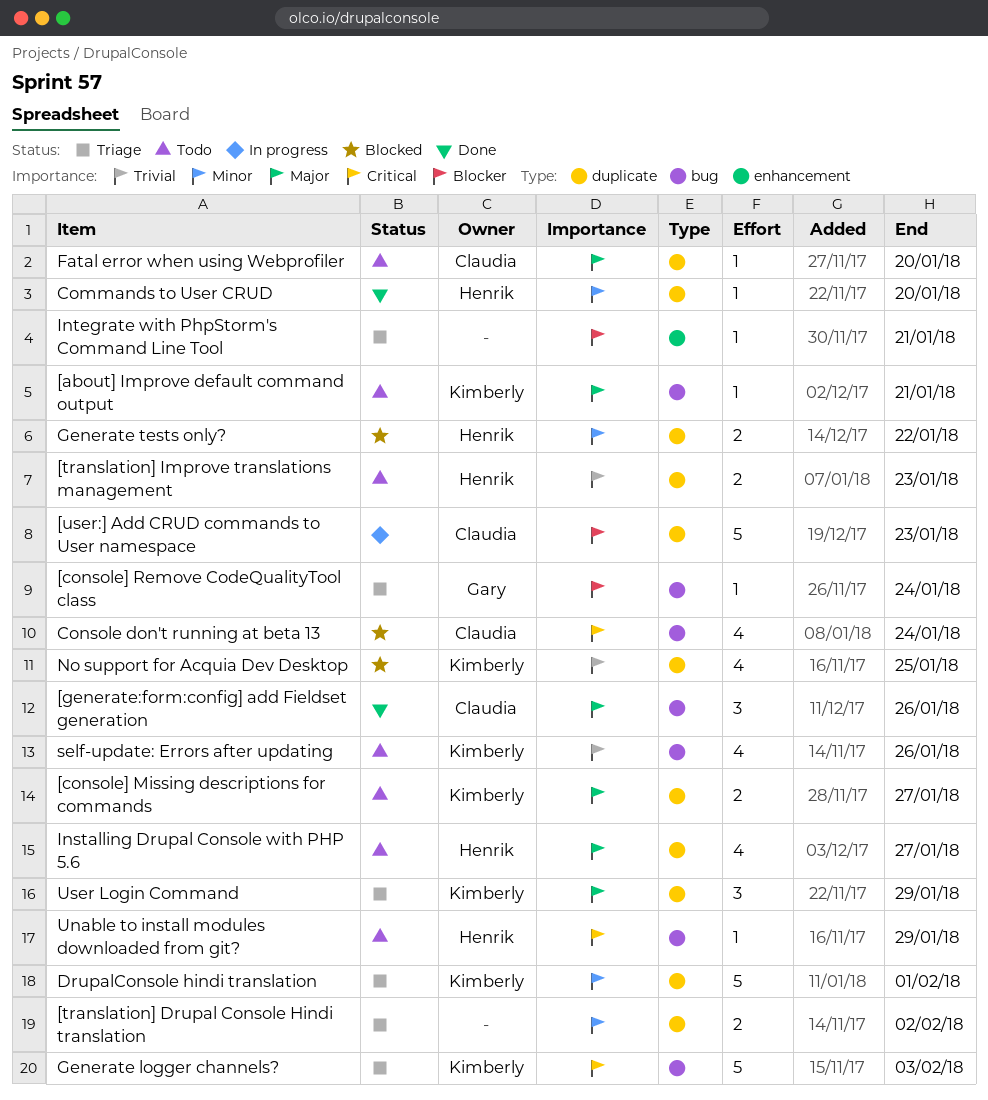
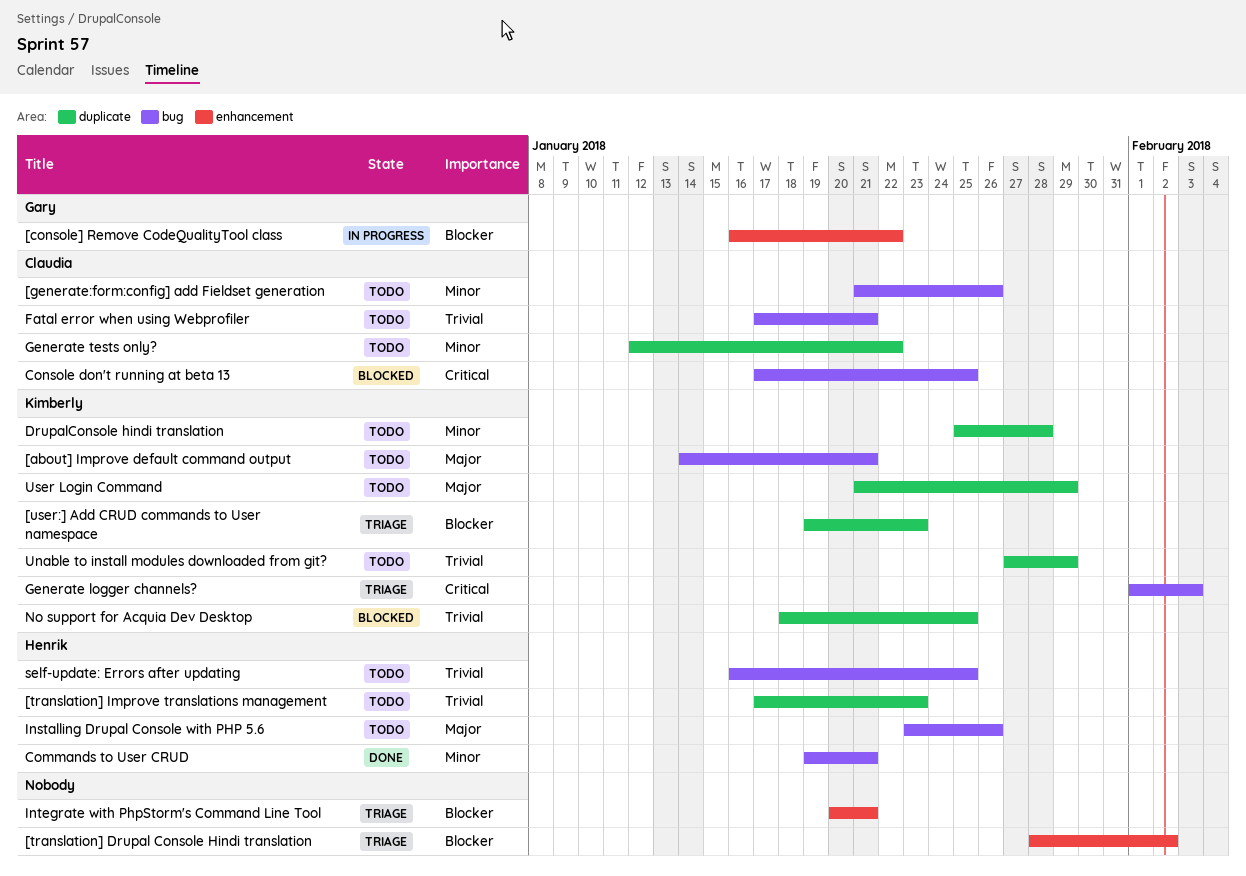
[console] Missing descriptions for commands: present -> none
[console] Remove CodeQualityTool class, status: Triage -> In progress
[console] Remove CodeQualityTool class, label: bug -> enhancement
[console] Remove CodeQualityTool class, due: Jan 24 -> Jan 22
[generate:form:config] add Fieldset generation, status: Done -> Todo
[generate:form:config] add Fieldset generation, priority: Major -> Minor
[translation] Drupal Console Hindi translation, priority: Minor -> Blocker
[translation] Drupal Console Hindi translation, label: duplicate -> enhancement
[user:] Add CRUD commands to User namespace, status: In progress -> Triage
[user:] Add CRUD commands to User namespace, owner: Claudia -> Kimberly
Commands to User CRUD, label: duplicate -> bug
Commands to User CRUD, due: Jan 20 -> Jan 21
Console don't running at beta 13, due: Jan 24 -> Jan 25
DrupalConsole hindi translation, status: Triage -> Todo
DrupalConsole hindi translation, due: Feb 1 -> Jan 28
Fatal error when using Webprofiler, priority: Major -> Trivial
Fatal error when using Webprofiler, label: duplicate -> bug
Fatal error when using Webprofiler, due: Jan 20 -> Jan 21
Generate tests only?, status: Blocked -> Todo
Generate tests only?, owner: Henrik -> Claudia
Installing Drupal Console with PHP 5.6, label: duplicate -> bug
Installing Drupal Console with PHP 5.6, due: Jan 27 -> Jan 26
self-update: Errors after updating, owner: Kimberly -> Henrik
self-update: Errors after updating, due: Jan 26 -> Jan 25
Unable to install modules downloaded from git?, owner: Henrik -> Kimberly
Unable to install modules downloaded from git?, priority: Critical -> Trivial
Unable to install modules downloaded from git?, label: bug -> duplicate
User Login Command, status: Triage -> Todo

